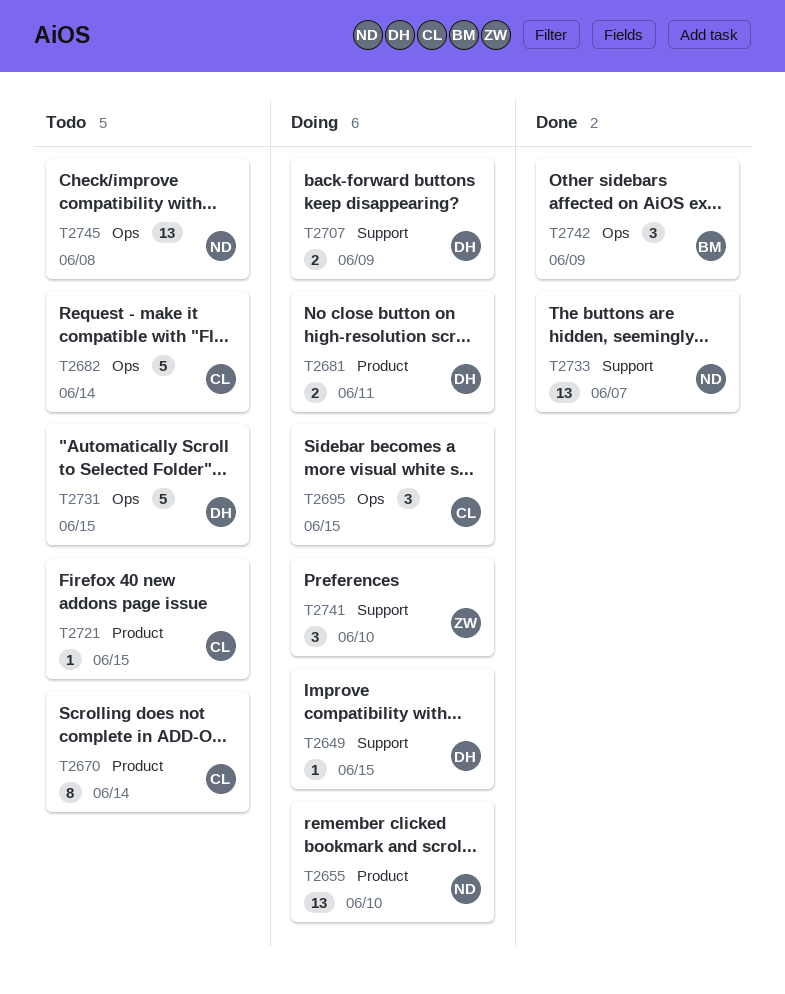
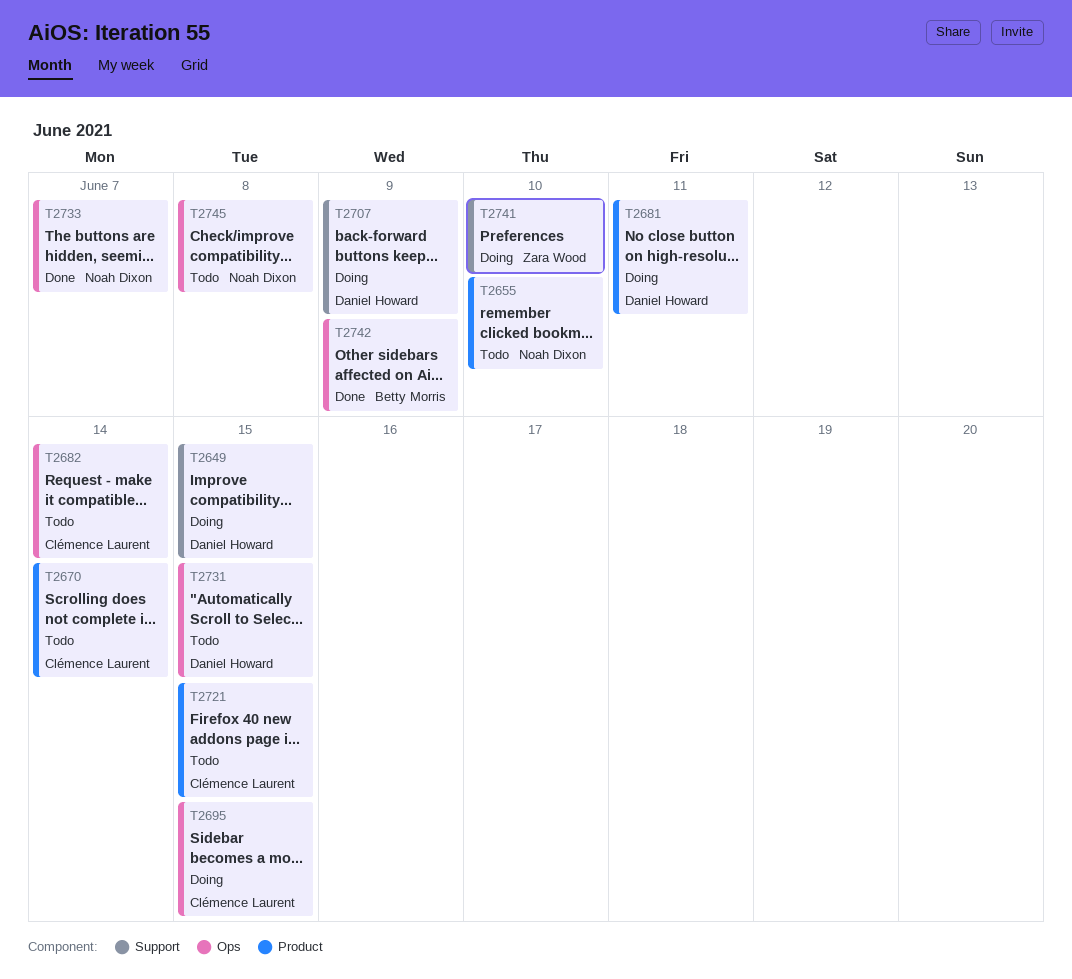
T2655, status: Doing -> Todo
T2733, label: Support -> Ops

